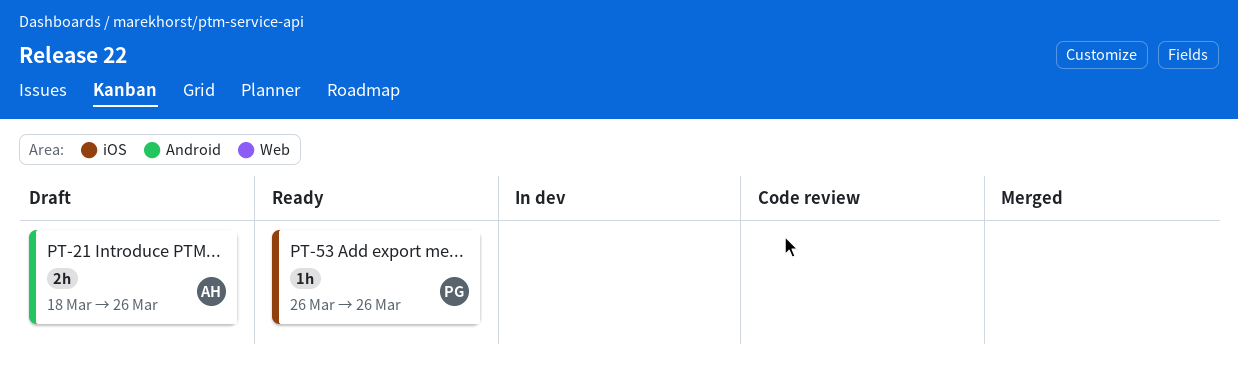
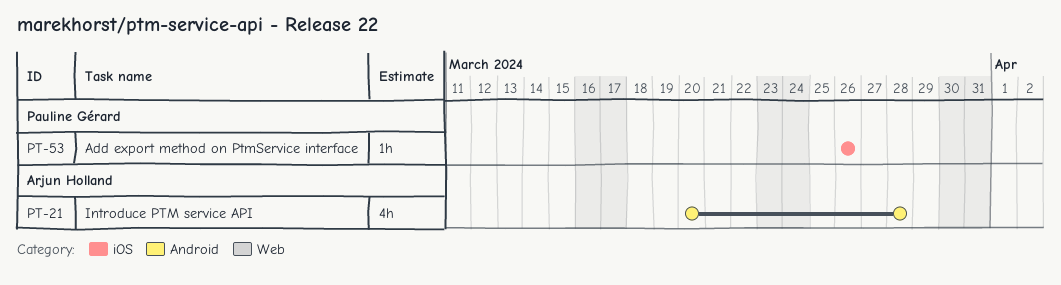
PT-21, estimate: 2h -> 4h
PT-21, start: Mar 18 -> Mar 20
PT-21, due: Mar 26 -> Mar 28

